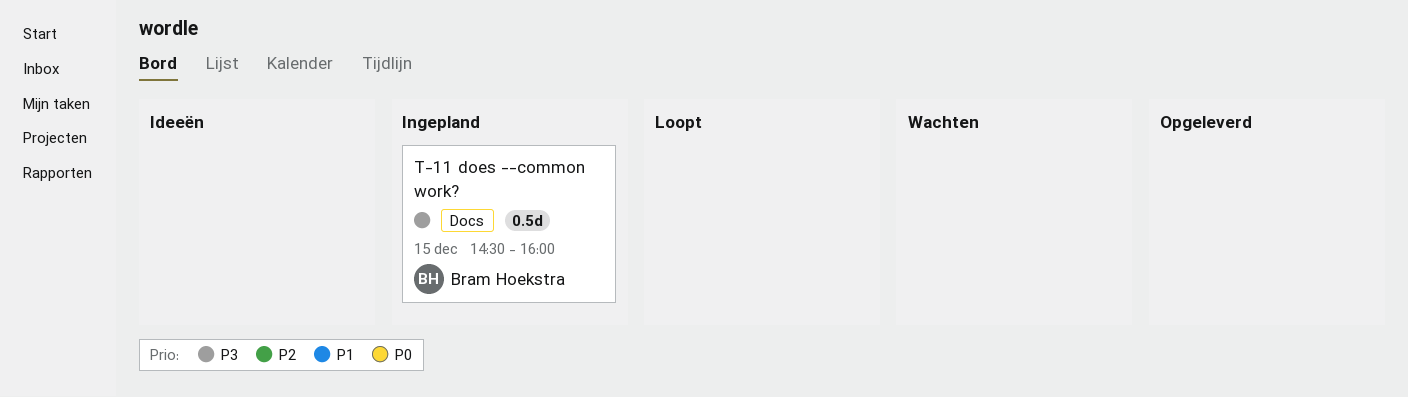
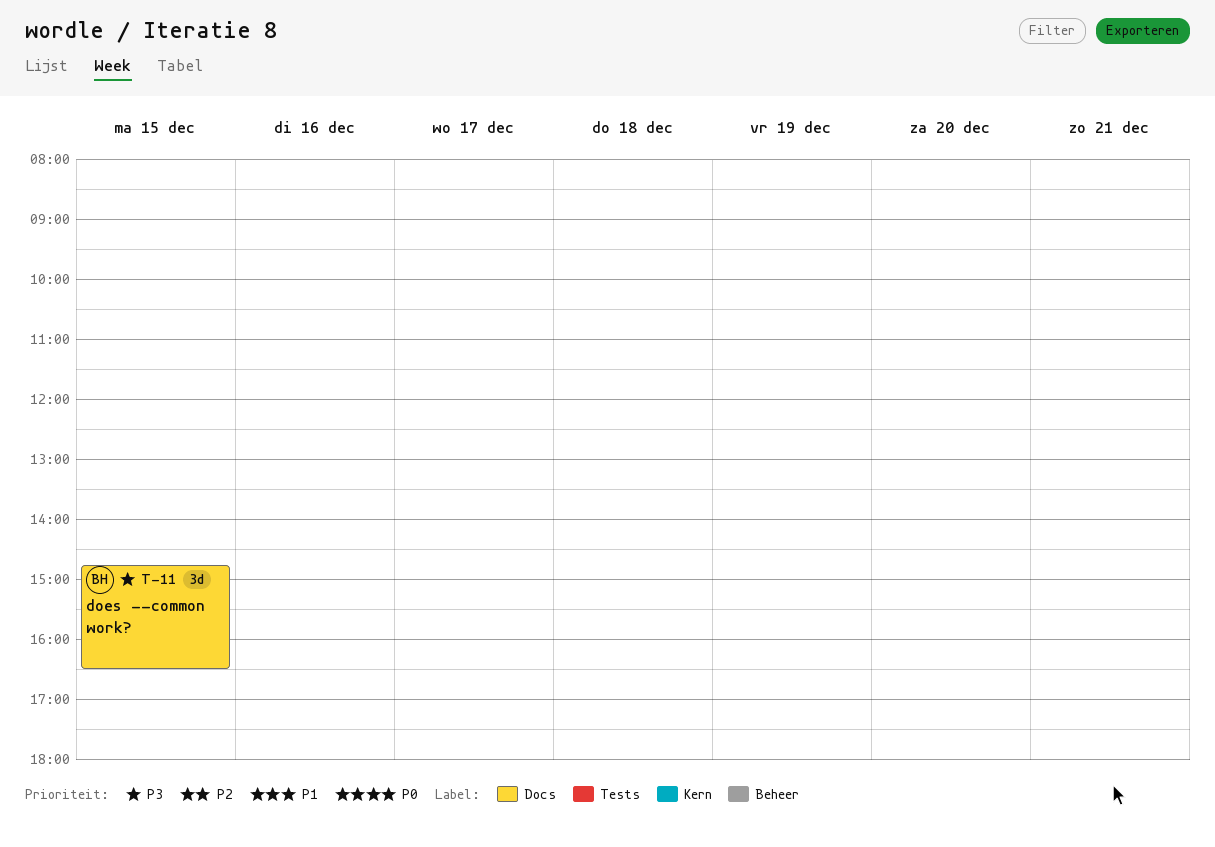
T-11, estimate: 0.5d -> 3d
T-11, begins: 14:30 -> 14:45
T-11, ends: 16:00 -> 16:30

